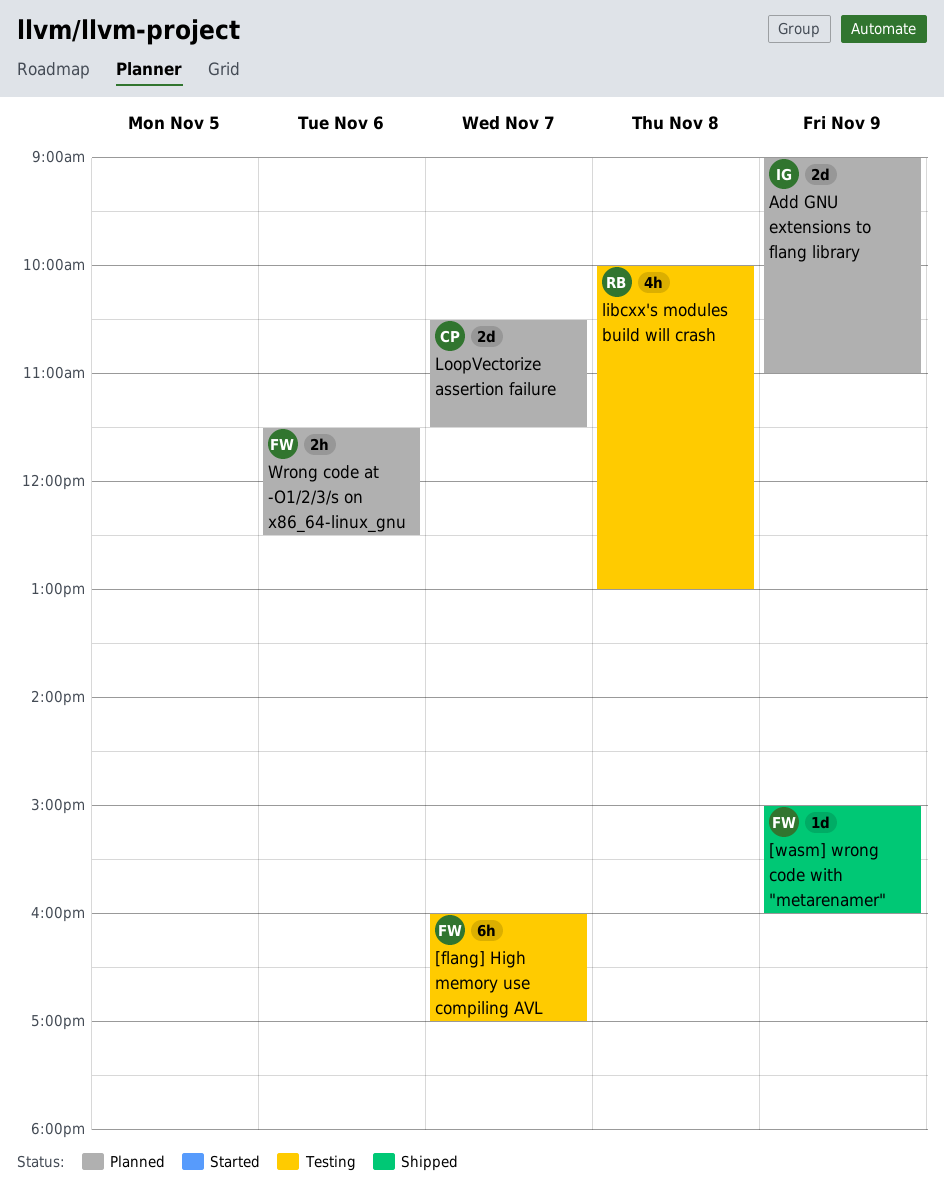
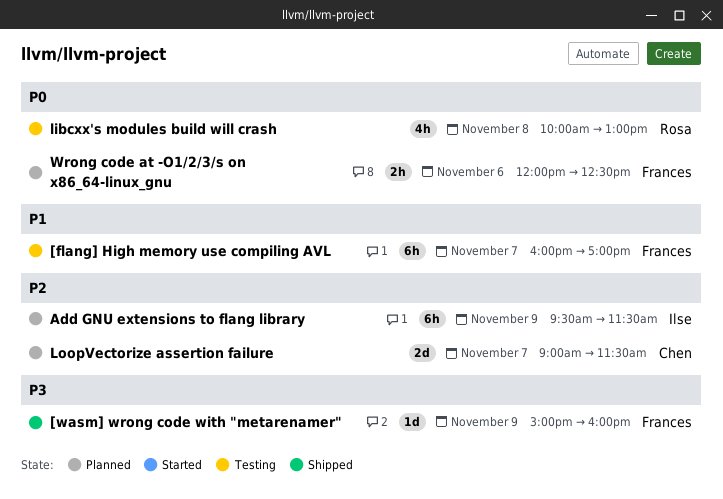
Add GNU extensions to flang library, estimate: 2d -> 6h
Add GNU extensions to flang library, begins: 09:00 -> 09:30
Add GNU extensions to flang library, ends: 11:00 -> 11:30
LoopVectorize assertion failure, begins: 10:30 -> 09:00
Wrong code at -O1/2/3/s on x86_64-linux_gnu, begins: 11:30 -> 12:00

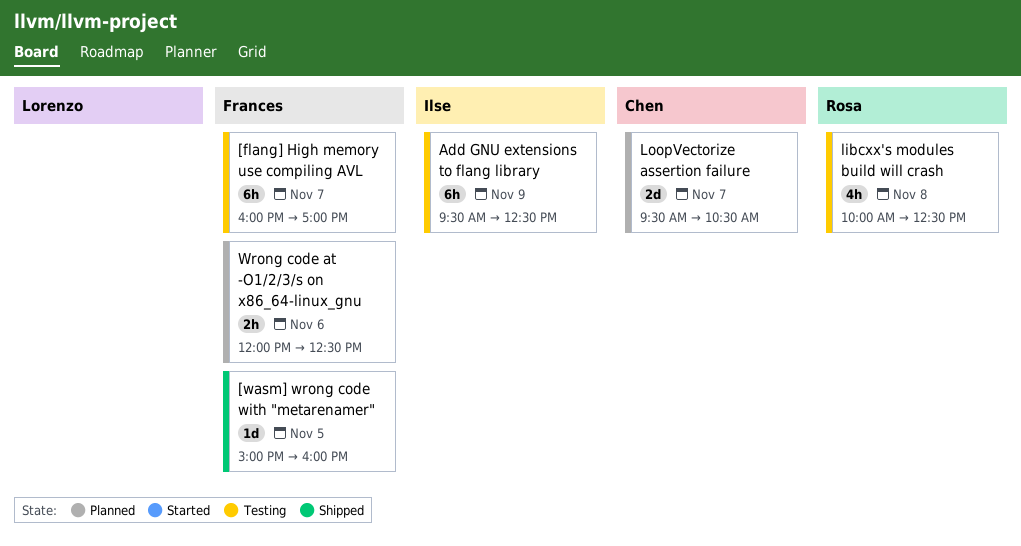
[wasm] wrong code with "metarenamer", day: Nov 9 -> Nov 5
Add GNU extensions to flang library, status: Planned -> Testing
Add GNU extensions to flang library, ends: 11:30 -> 12:30
libcxx's modules build will crash, ends: 13:00 -> 12:30
LoopVectorize assertion failure, begins: 09:00 -> 09:30
LoopVectorize assertion failure, ends: 11:30 -> 10:30

